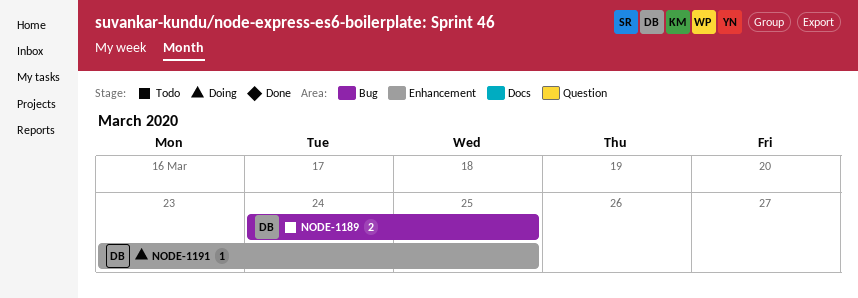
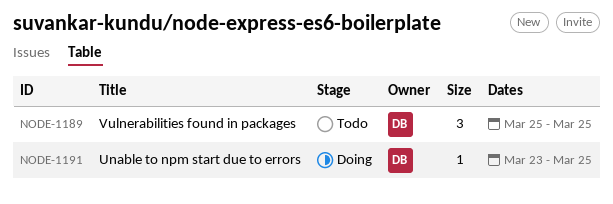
NODE-1189, estimate: 2 -> 3
NODE-1189, start: Mar 24 -> Mar 25

